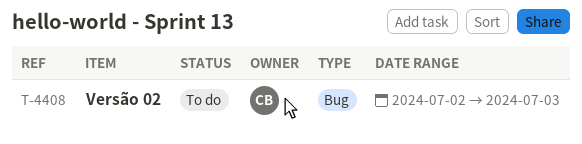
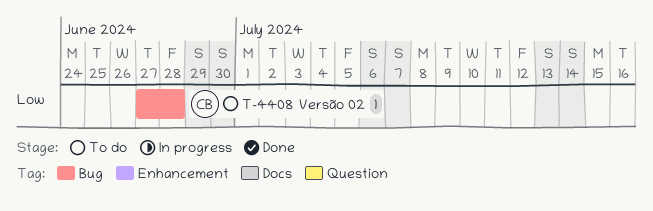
T-4408, start: Jul 2 -> Jun 27
T-4408, due: Jul 3 -> Jun 28

